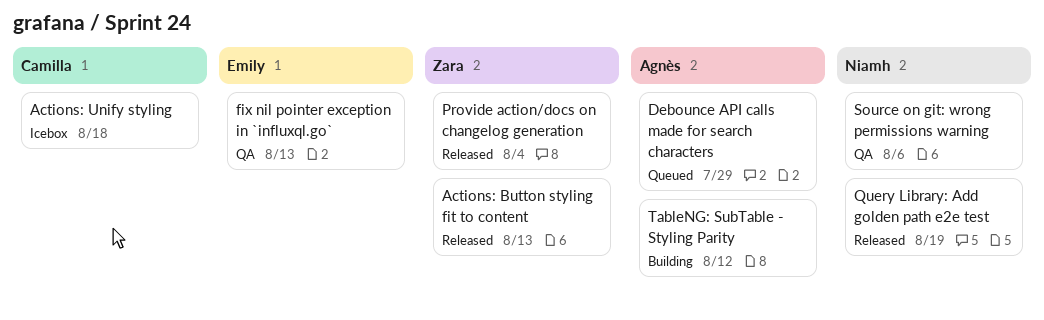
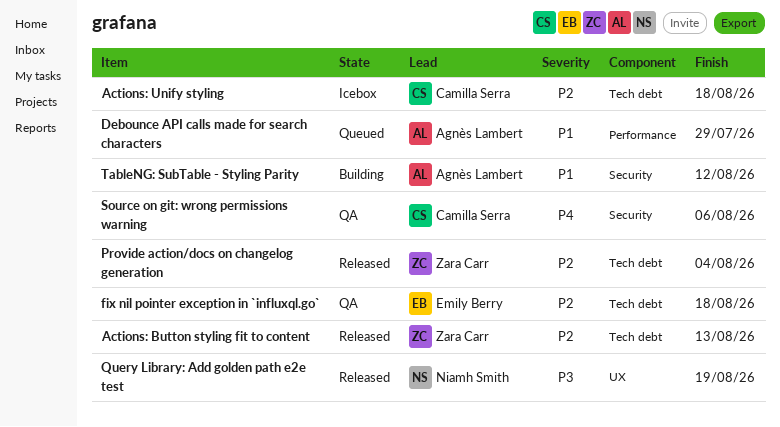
fix nil pointer exception in `influxql.go`, due: Aug 13 -> Aug 18
Source on git: wrong permissions warning, owner: Niamh Smith -> Camilla Serra

